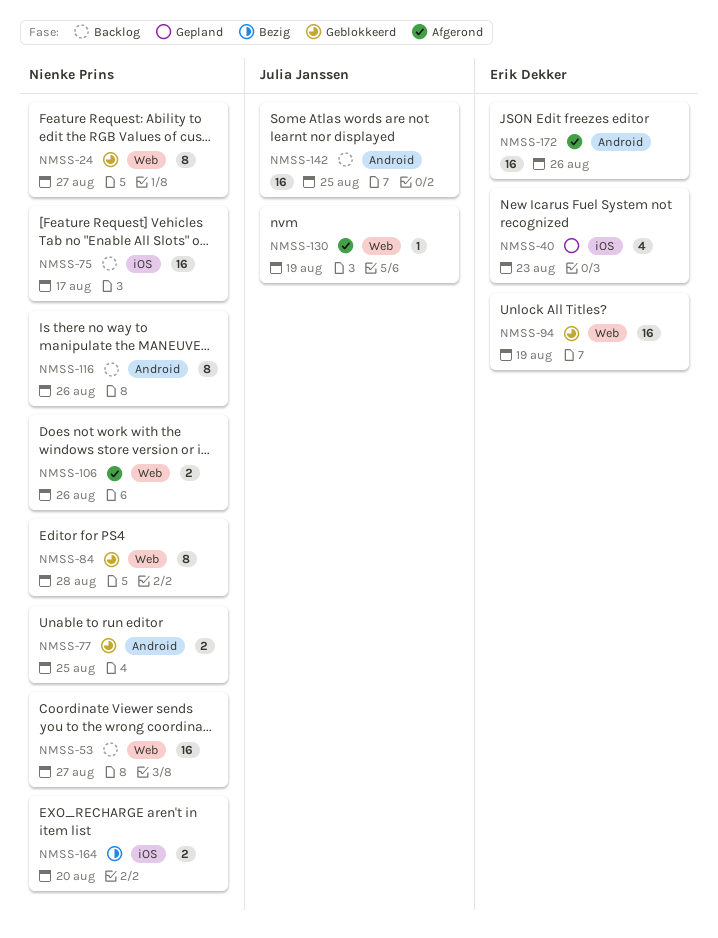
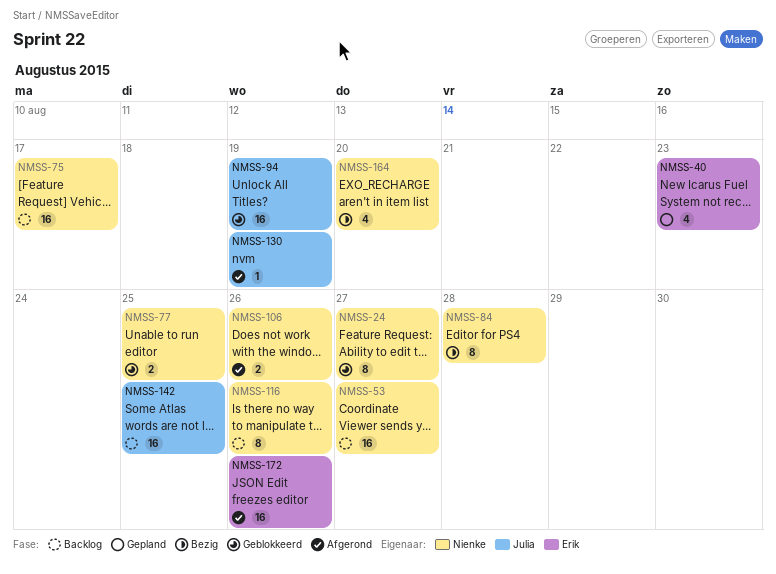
NMSS-84, status: Geblokkeerd -> Bezig
NMSS-94, owner: Erik Dekker -> Julia Janssen
NMSS-164, estimate: 2 -> 4

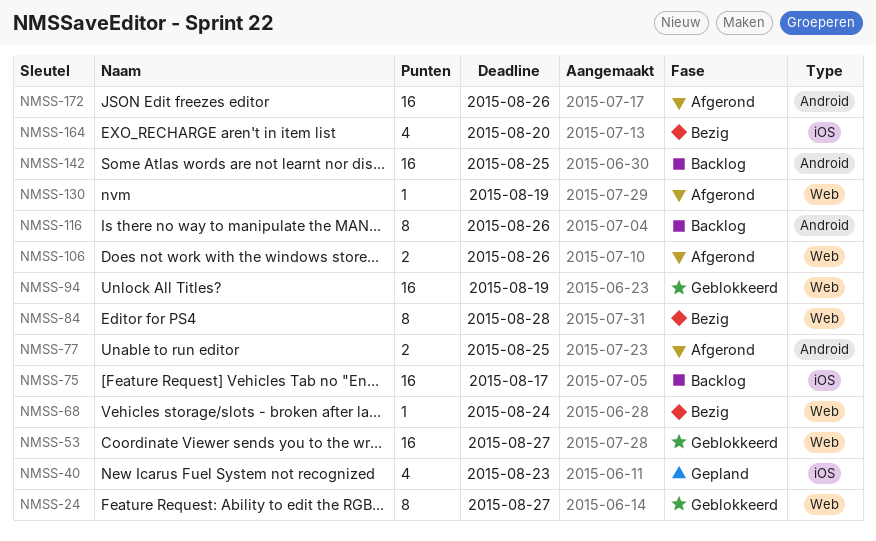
NMSS-53, status: Backlog -> Geblokkeerd
NMSS-68: none -> present
NMSS-77, status: Geblokkeerd -> Afgerond

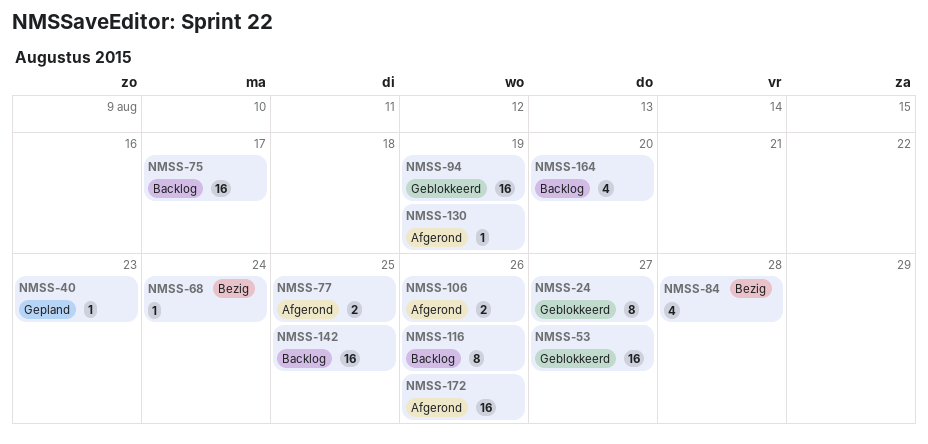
NMSS-40, estimate: 4 -> 1
NMSS-84, estimate: 8 -> 4
NMSS-164, status: Bezig -> Backlog

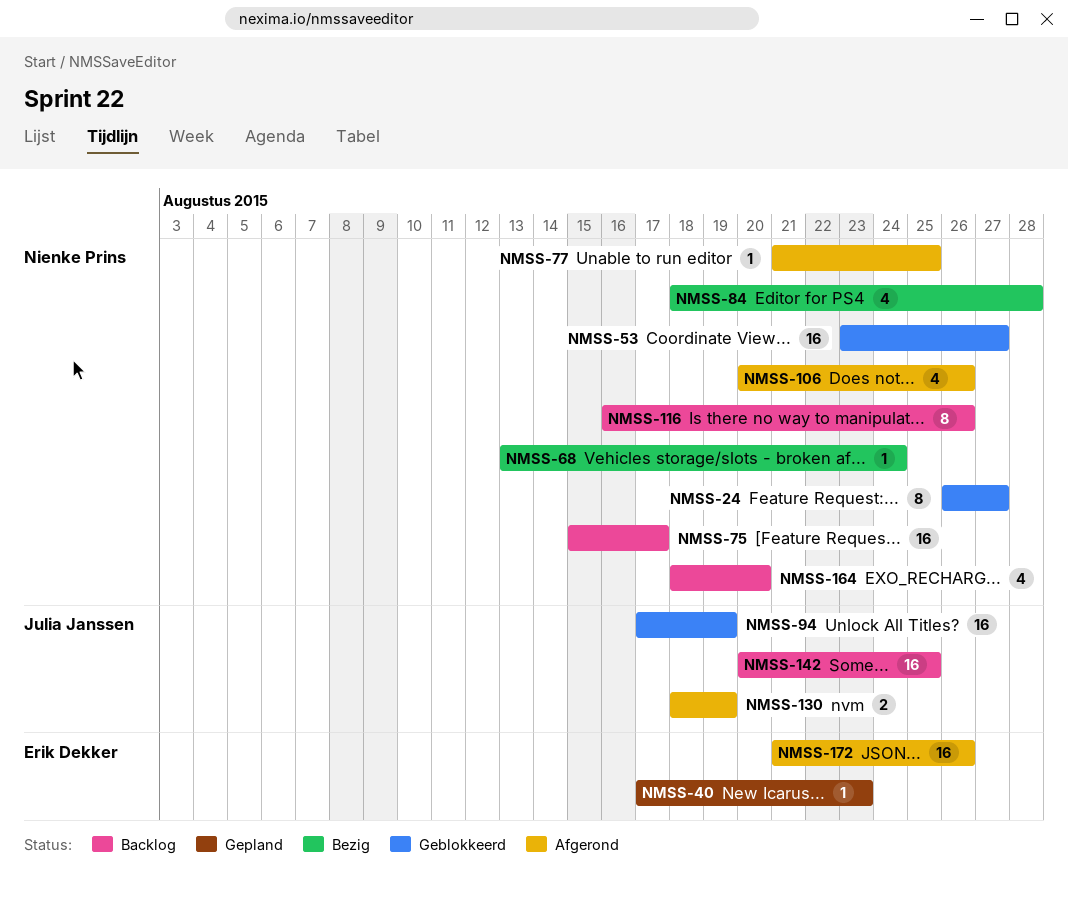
NMSS-77, estimate: 2 -> 1
NMSS-106, estimate: 2 -> 4
NMSS-130, estimate: 1 -> 2

